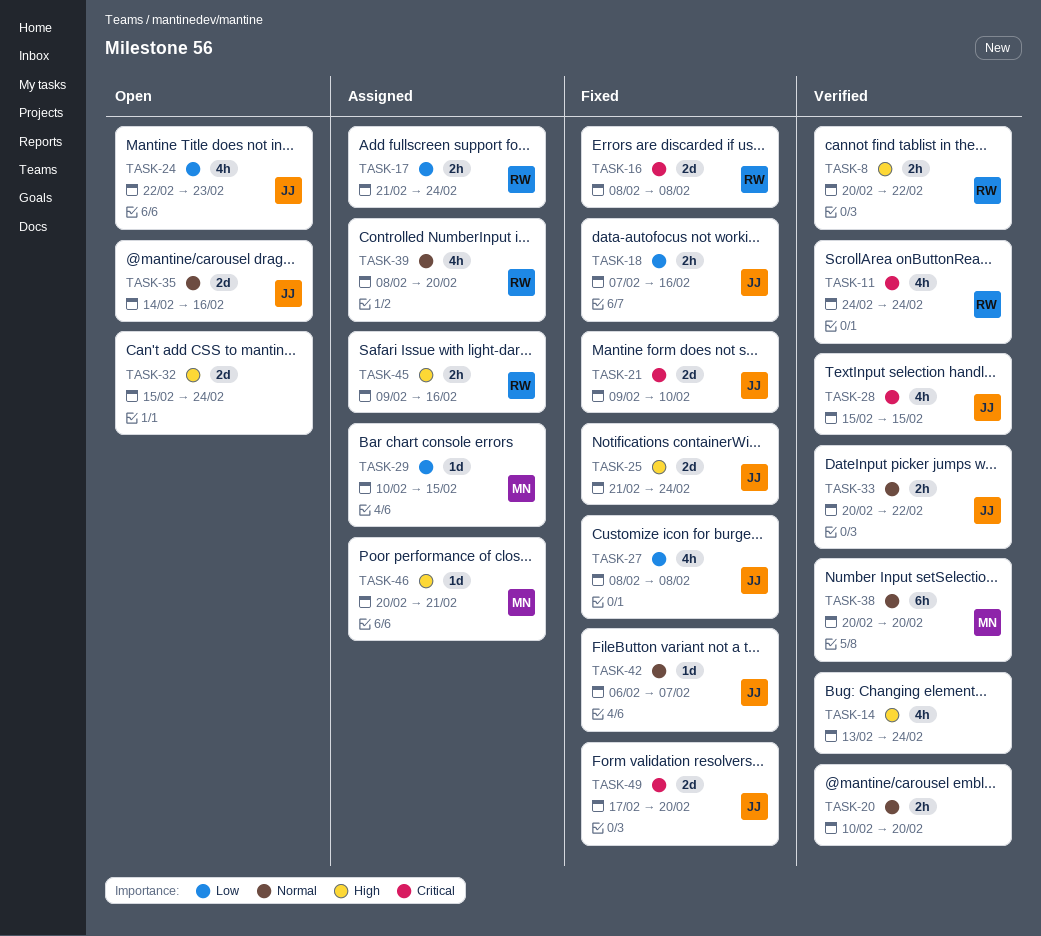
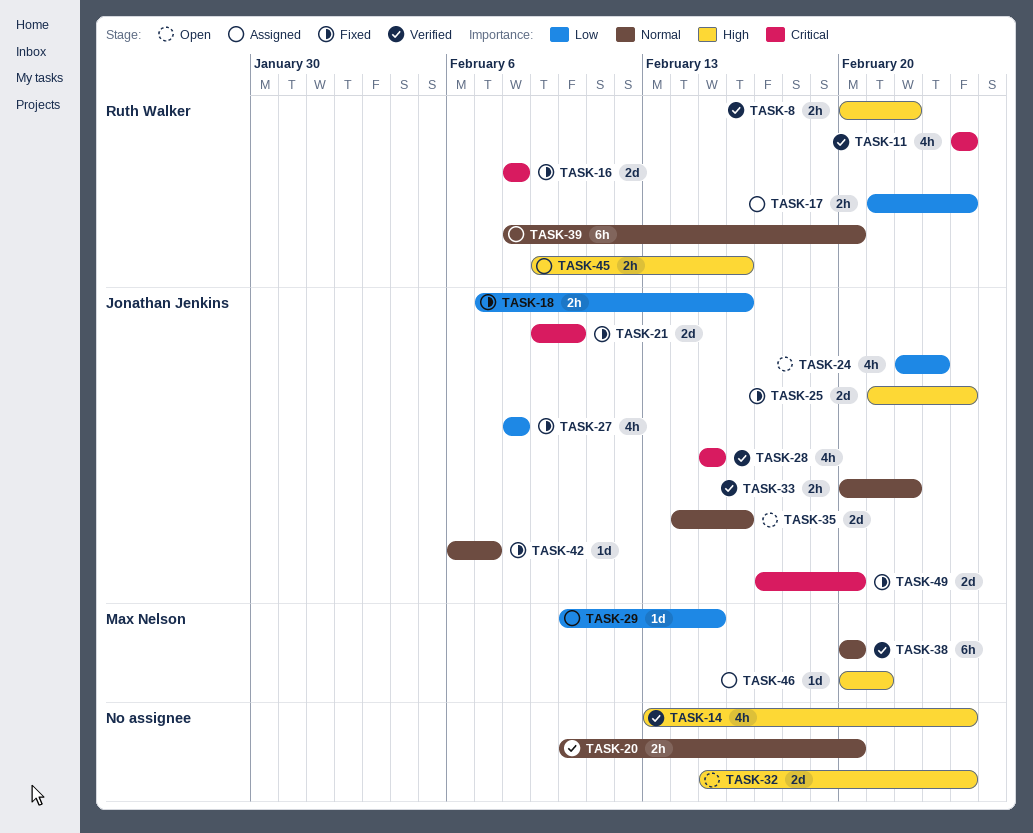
TASK-39, estimate: 4h -> 6h

